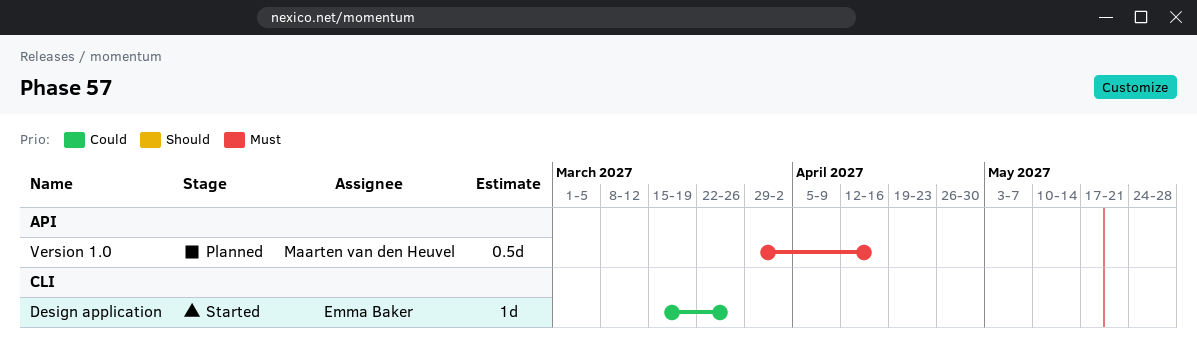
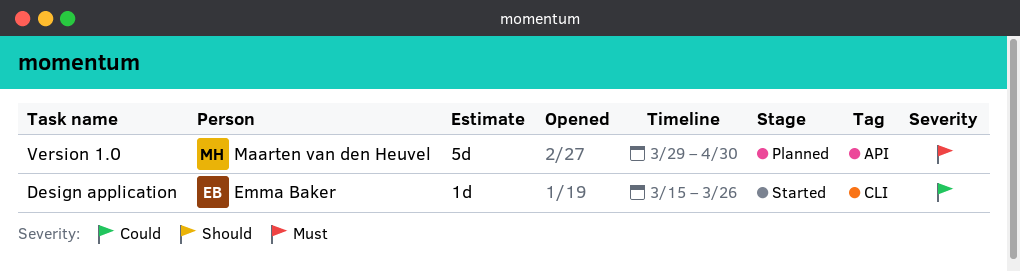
Version 1.0, estimate: 0.5d -> 5d
Version 1.0, due: Apr 16 -> Apr 30

